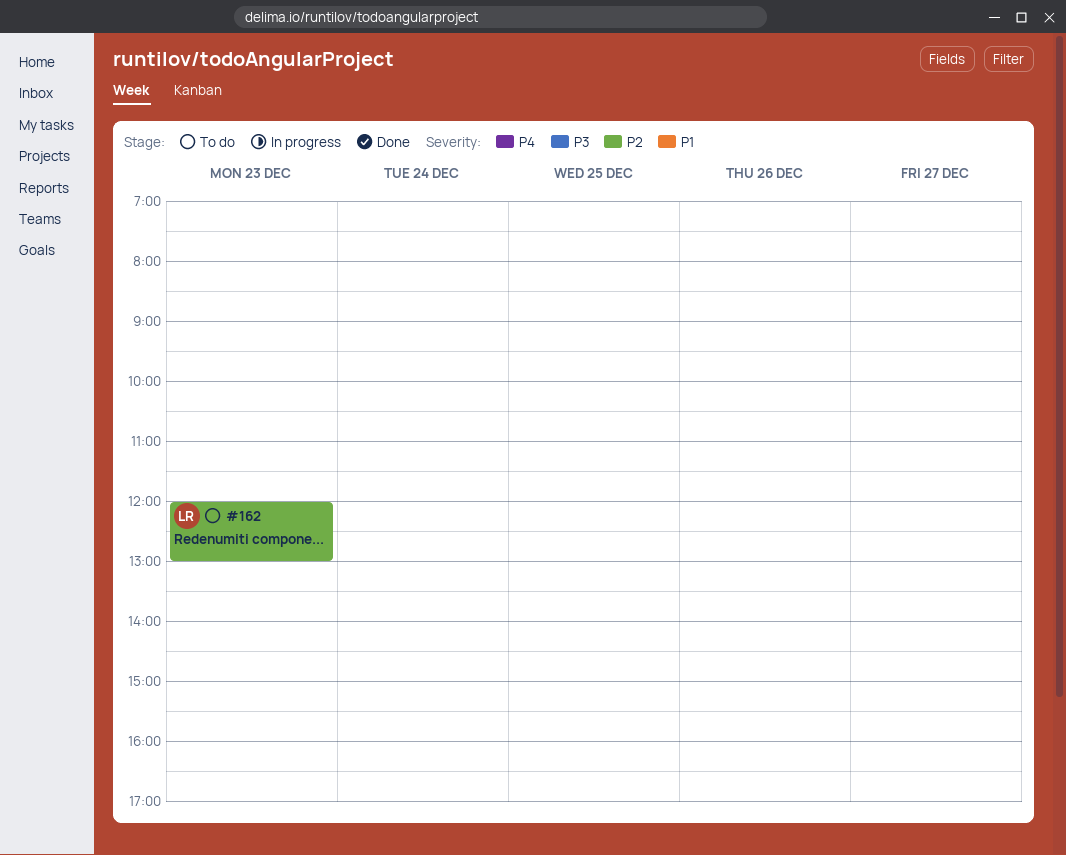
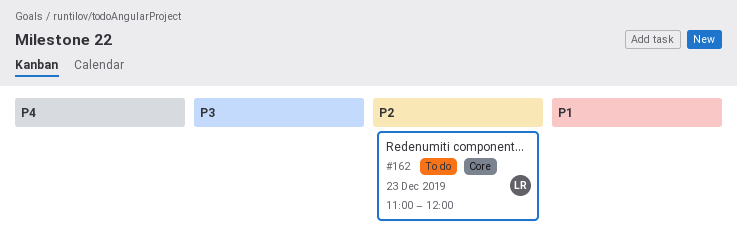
#162, begins: 12:00 -> 11:00
#162, ends: 13:00 -> 12:00

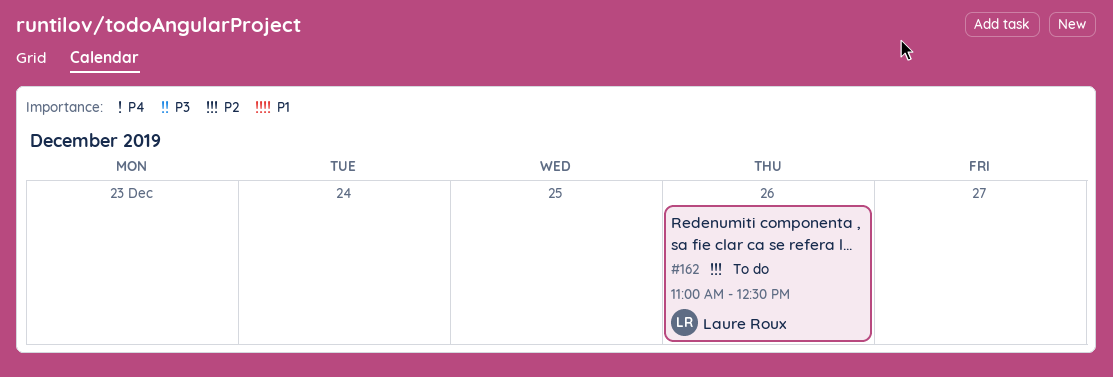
#162, day: Dec 23 -> Dec 26
#162, ends: 12:00 -> 12:30

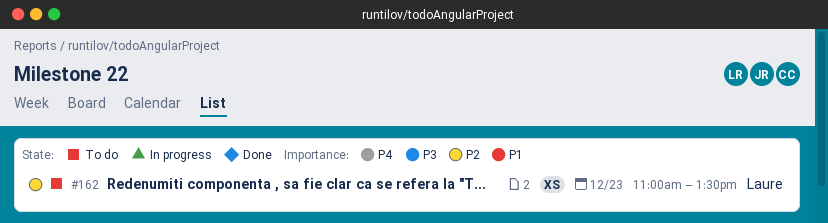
#162, day: Dec 26 -> Dec 23
#162, ends: 12:30 -> 13:30

